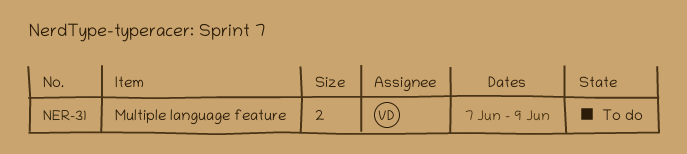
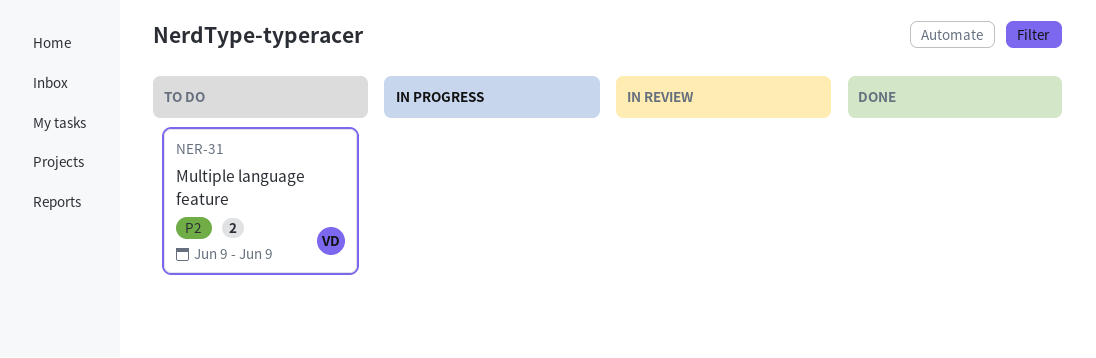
NER-31, start: Jun 7 -> Jun 9

